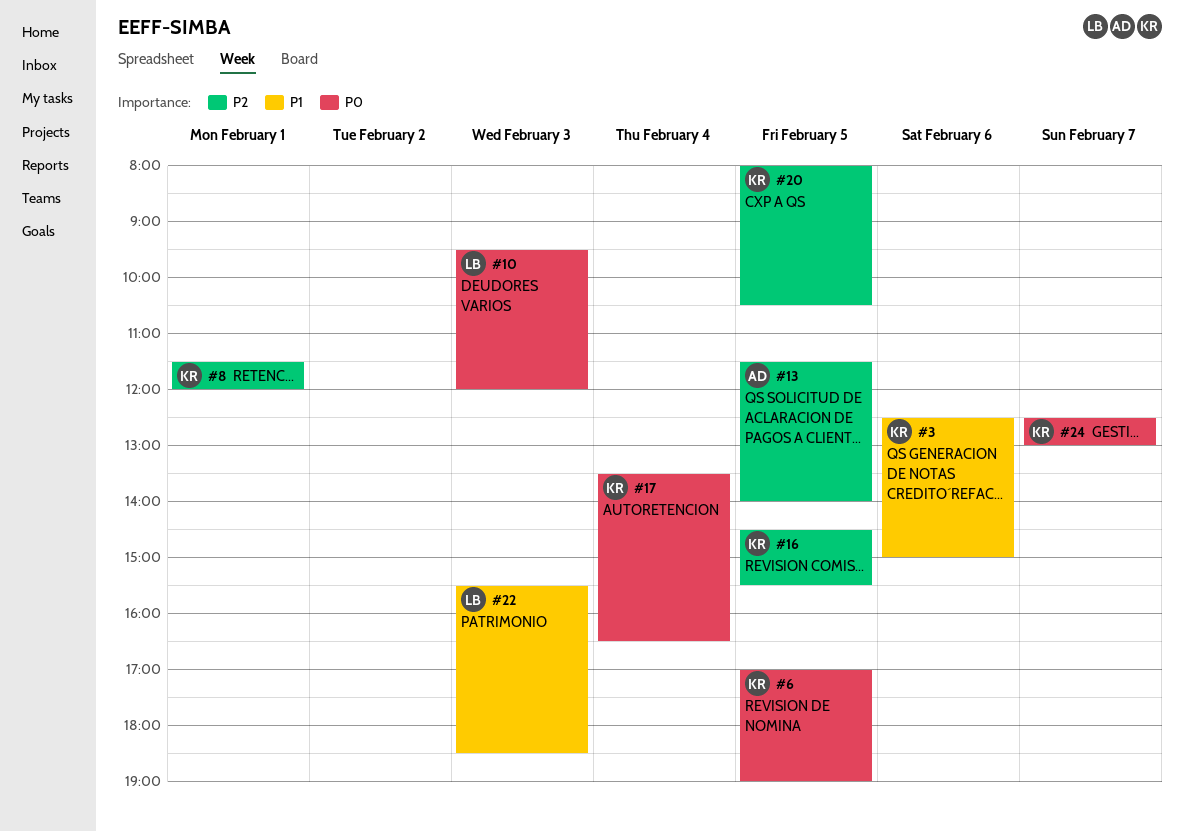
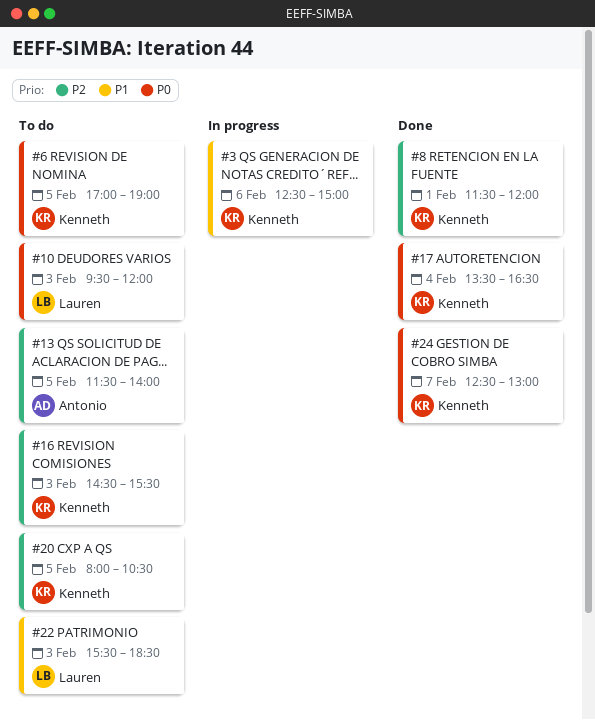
#16, day: Feb 5 -> Feb 3

